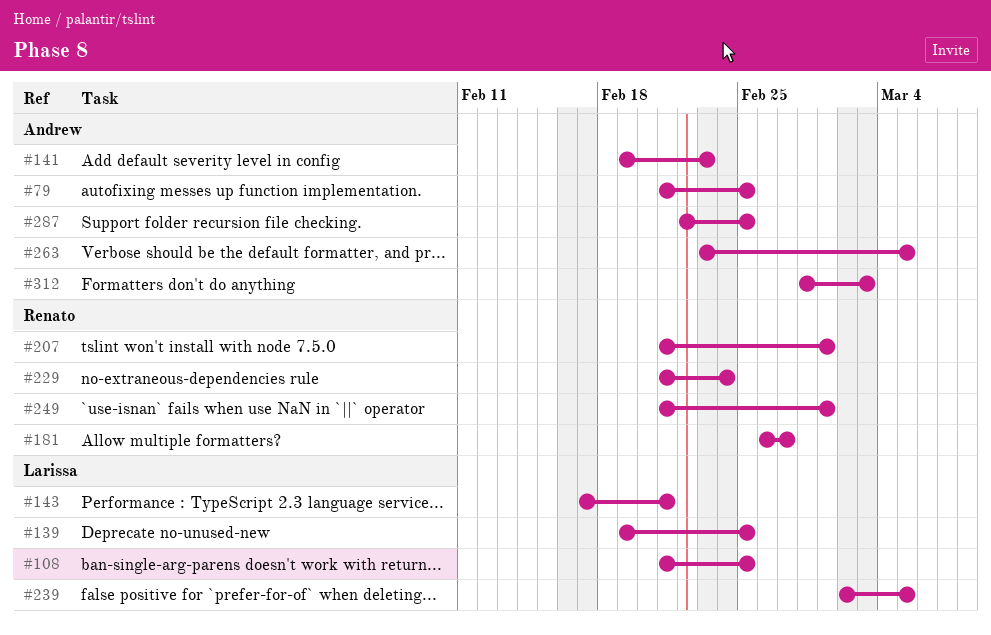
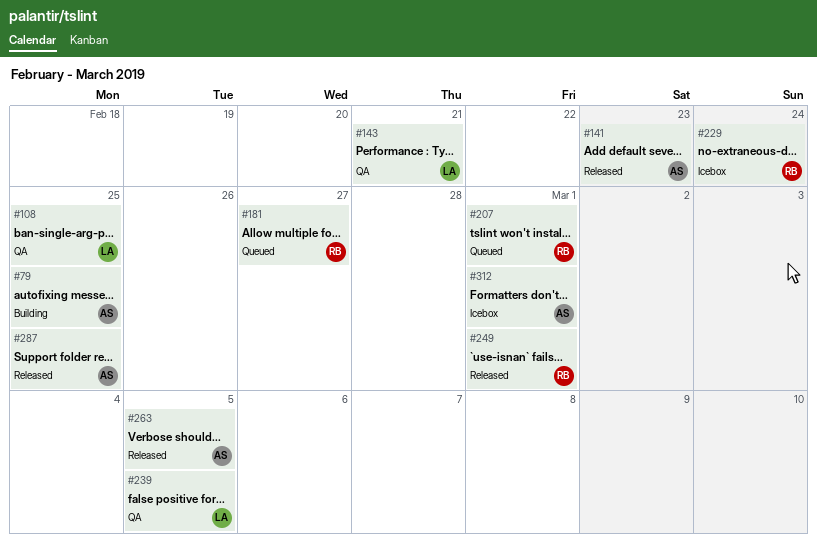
#139: present -> none
#312, due: Mar 3 -> Mar 1

